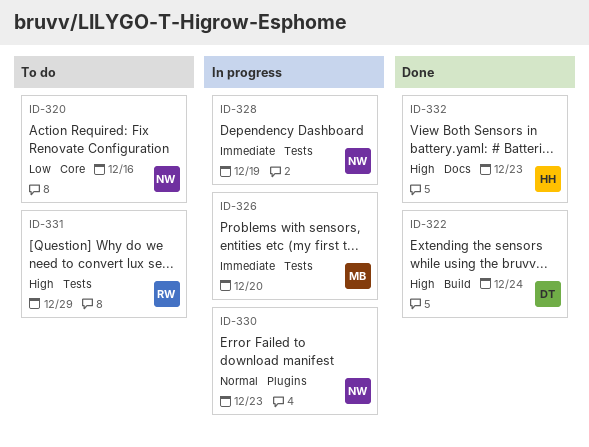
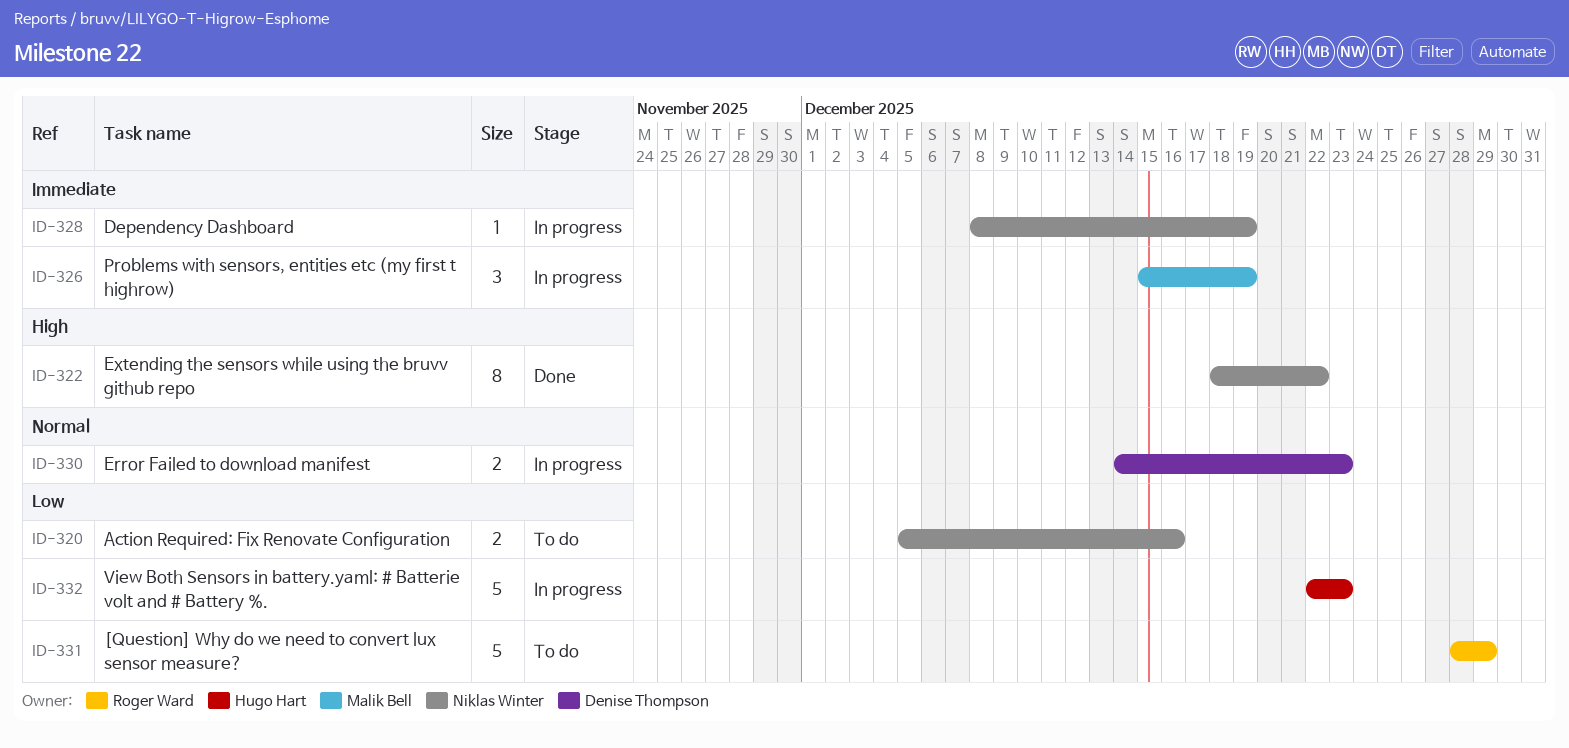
ID-322, owner: Denise Thompson -> Niklas Winter
ID-322, due: Dec 24 -> Dec 22
ID-326, due: Dec 20 -> Dec 19
ID-330, owner: Niklas Winter -> Denise Thompson
ID-331, priority: High -> Low
ID-332, status: Done -> In progress
ID-332, priority: High -> Low

